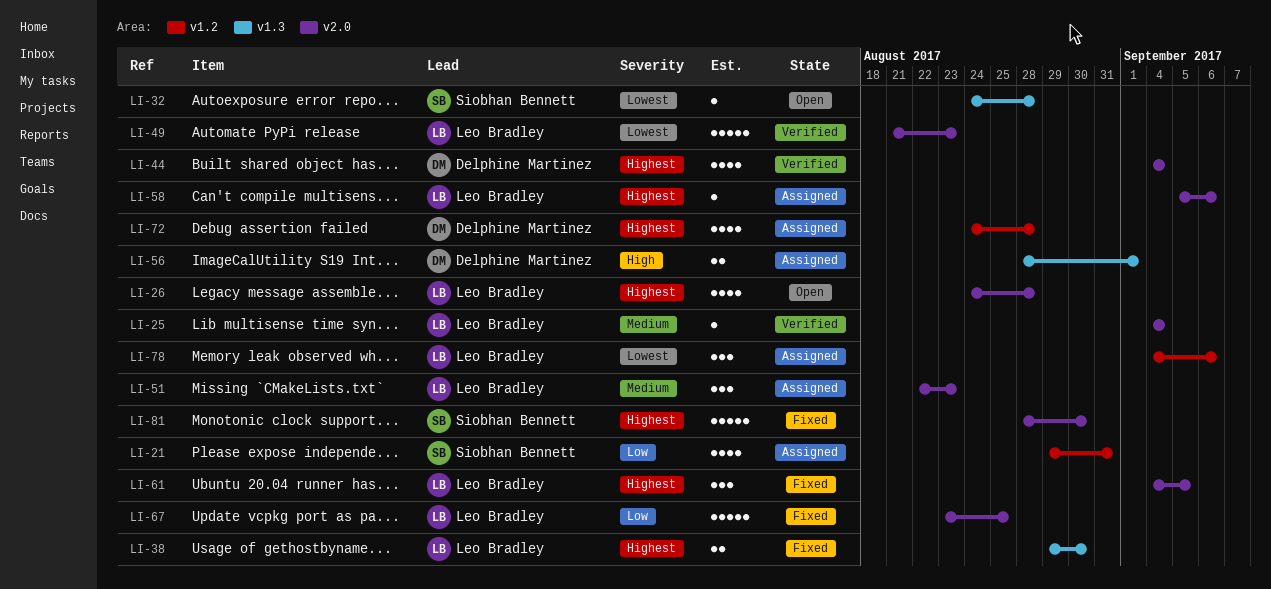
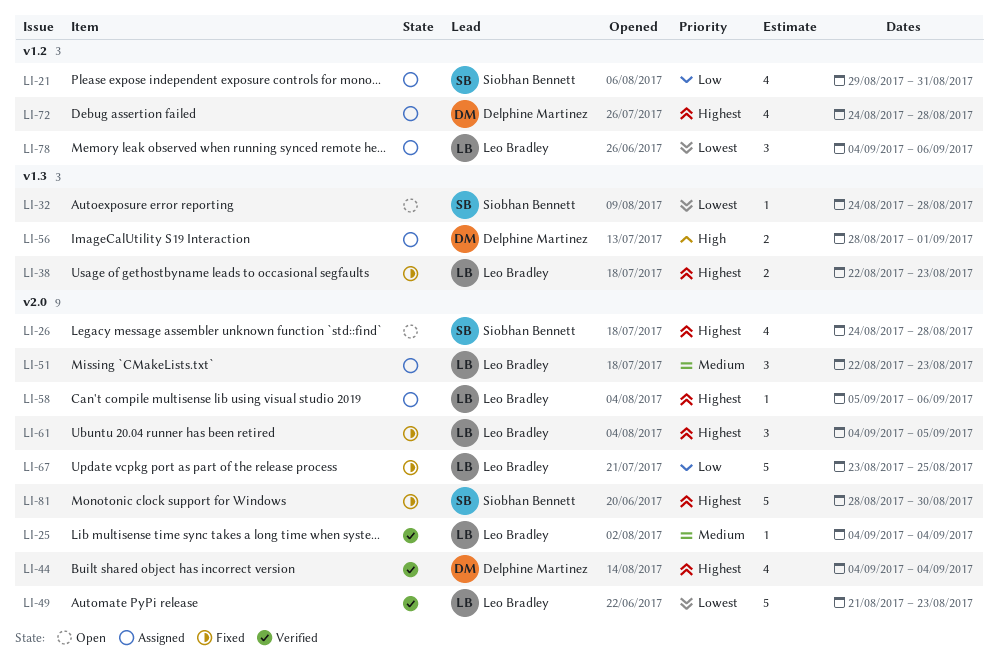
LI-26, owner: Leo Bradley -> Siobhan Bennett
LI-38, start: Aug 29 -> Aug 22
LI-38, due: Aug 30 -> Aug 23

